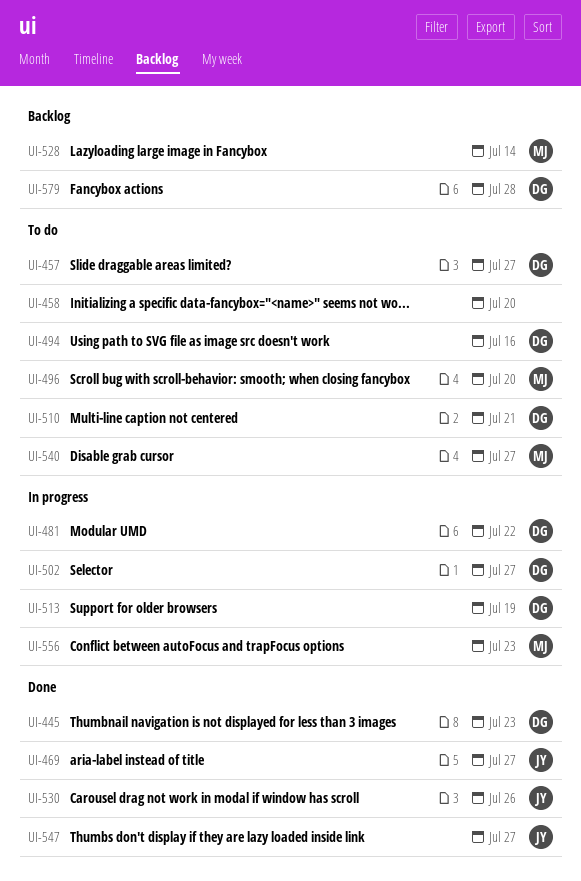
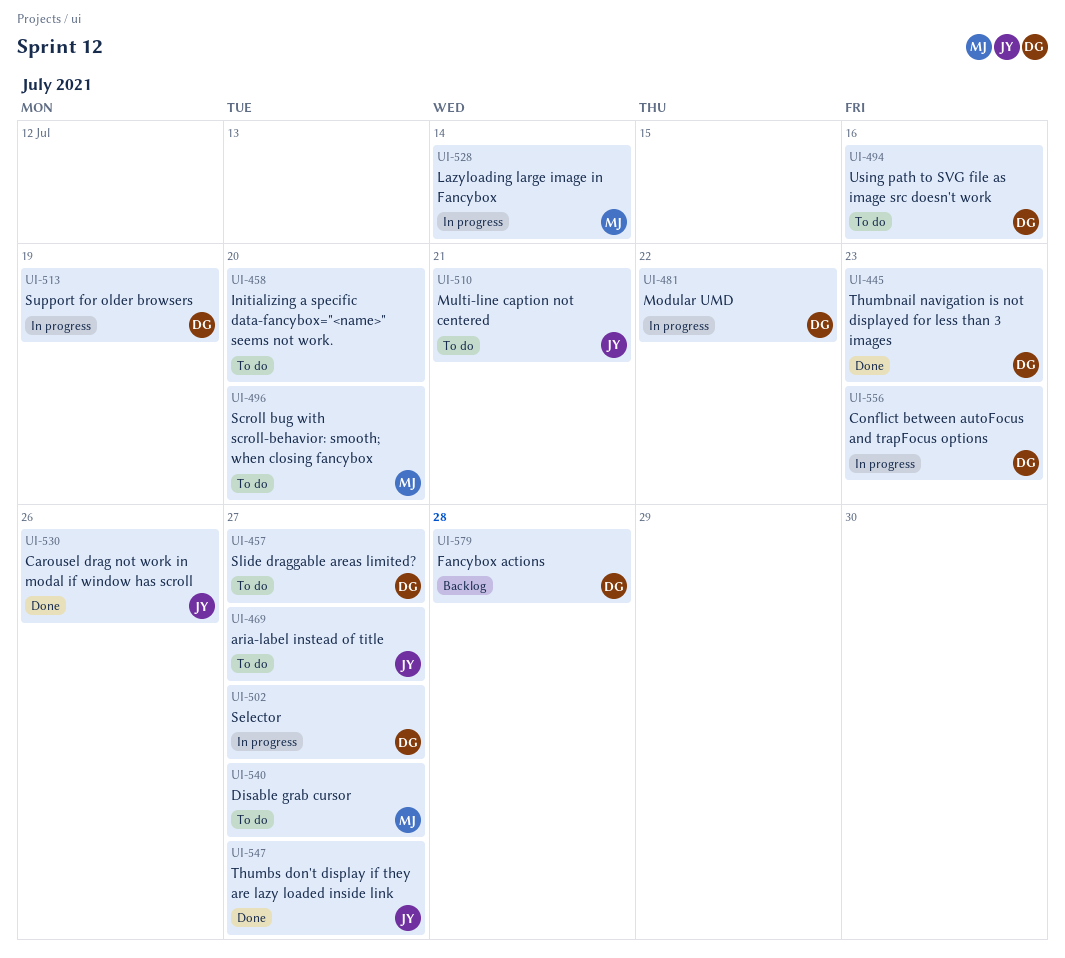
UI-469, status: Done -> To do
UI-510, owner: DG -> JY
UI-528, status: Backlog -> In progress
UI-556, owner: MJ -> DG

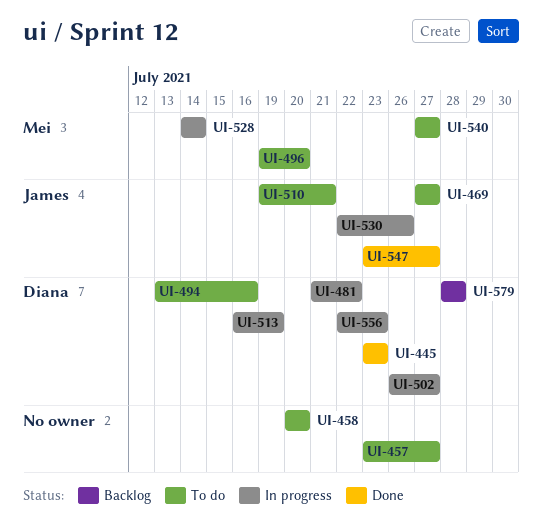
UI-457, owner: Diana -> none
UI-530, status: Done -> In progress

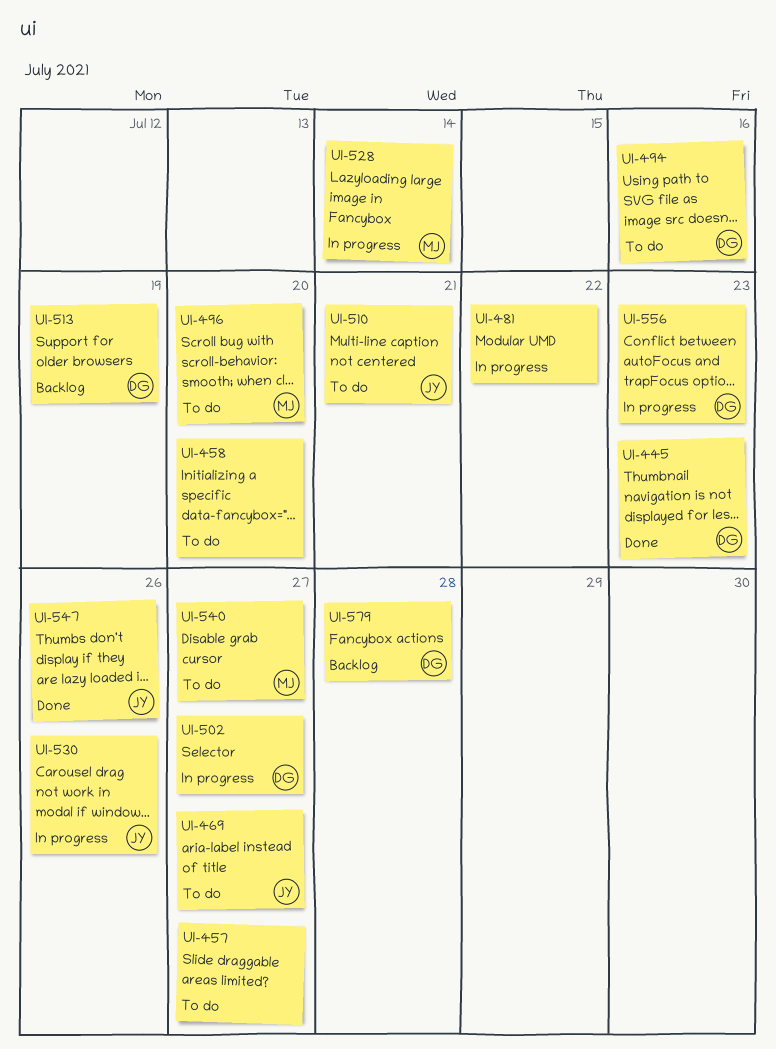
UI-481, owner: Diana -> none
UI-513, status: In progress -> Backlog
UI-547, due: Jul 27 -> Jul 26

